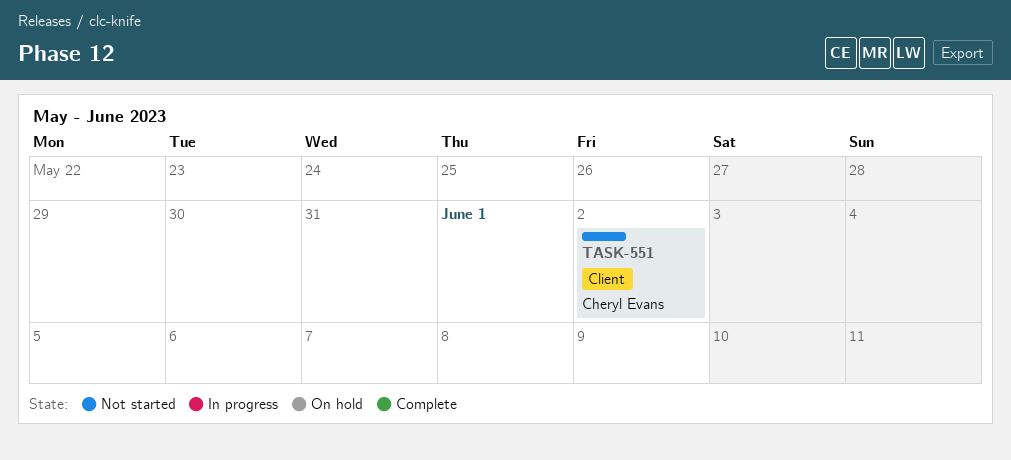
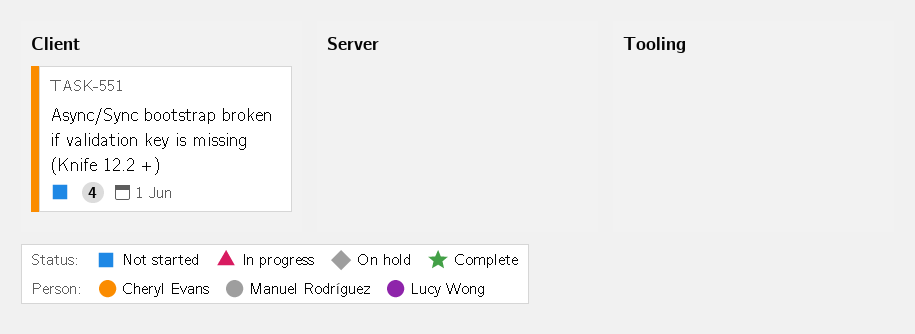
TASK-551, due: Jun 2 -> Jun 1

